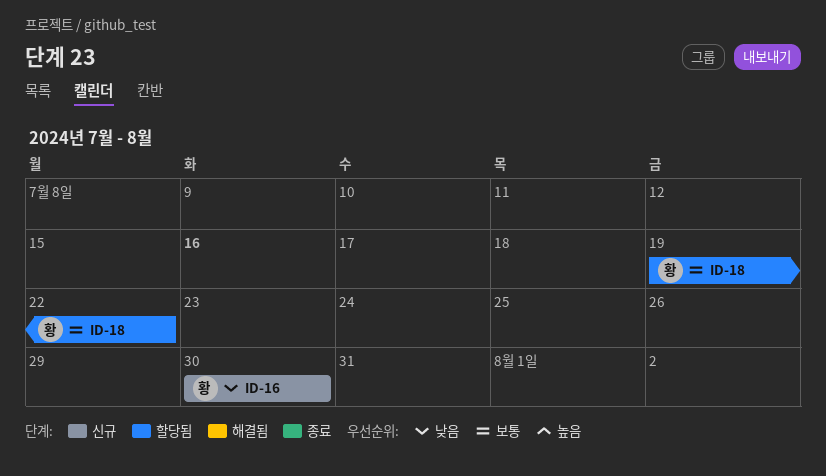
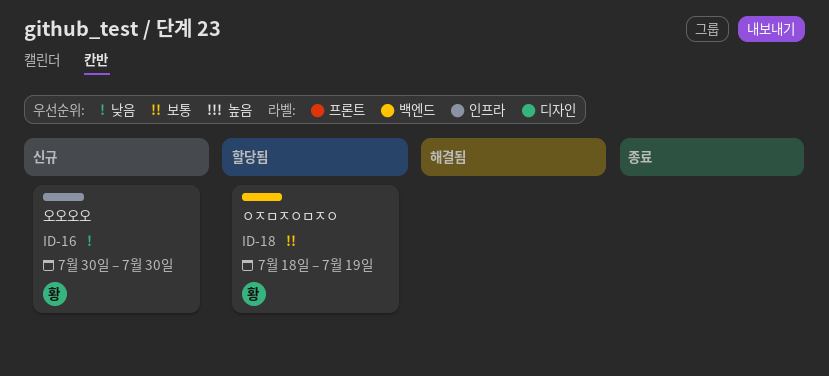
ID-18, start: Jul 19 -> Jul 18
ID-18, due: Jul 22 -> Jul 19

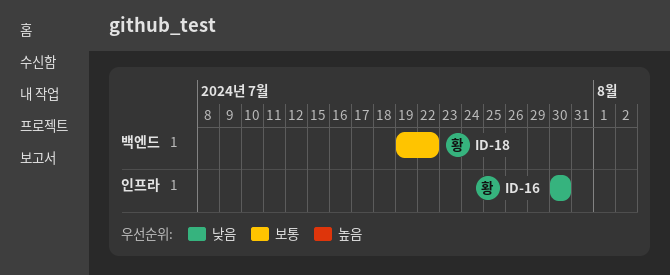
ID-18, start: Jul 18 -> Jul 19
ID-18, due: Jul 19 -> Jul 22

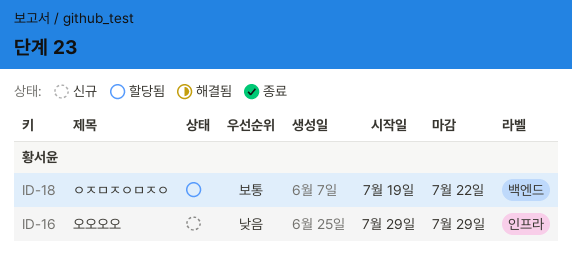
ID-16, start: Jul 30 -> Jul 29
ID-16, due: Jul 30 -> Jul 29

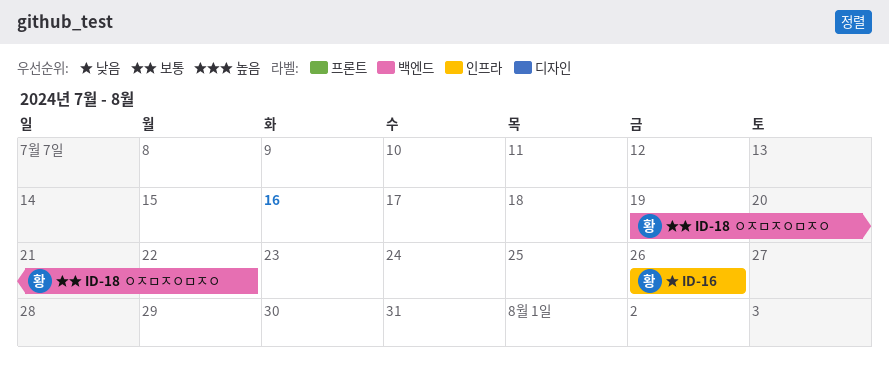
ID-16, start: Jul 29 -> Jul 26
ID-16, due: Jul 29 -> Jul 26

